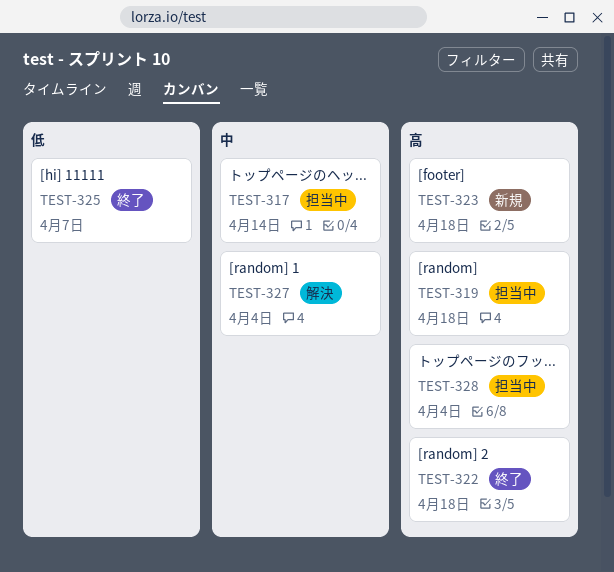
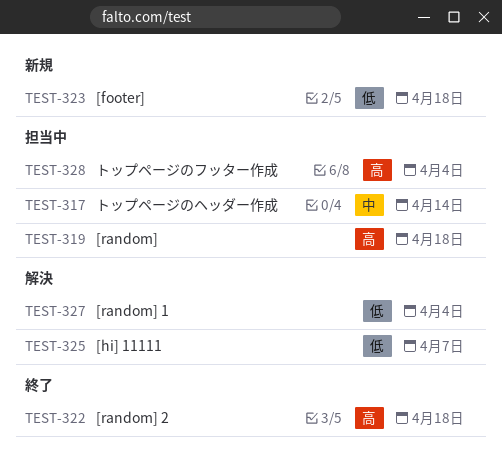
TEST-323, priority: 高 -> 低
TEST-325, status: 終了 -> 解決
TEST-327, priority: 中 -> 低

